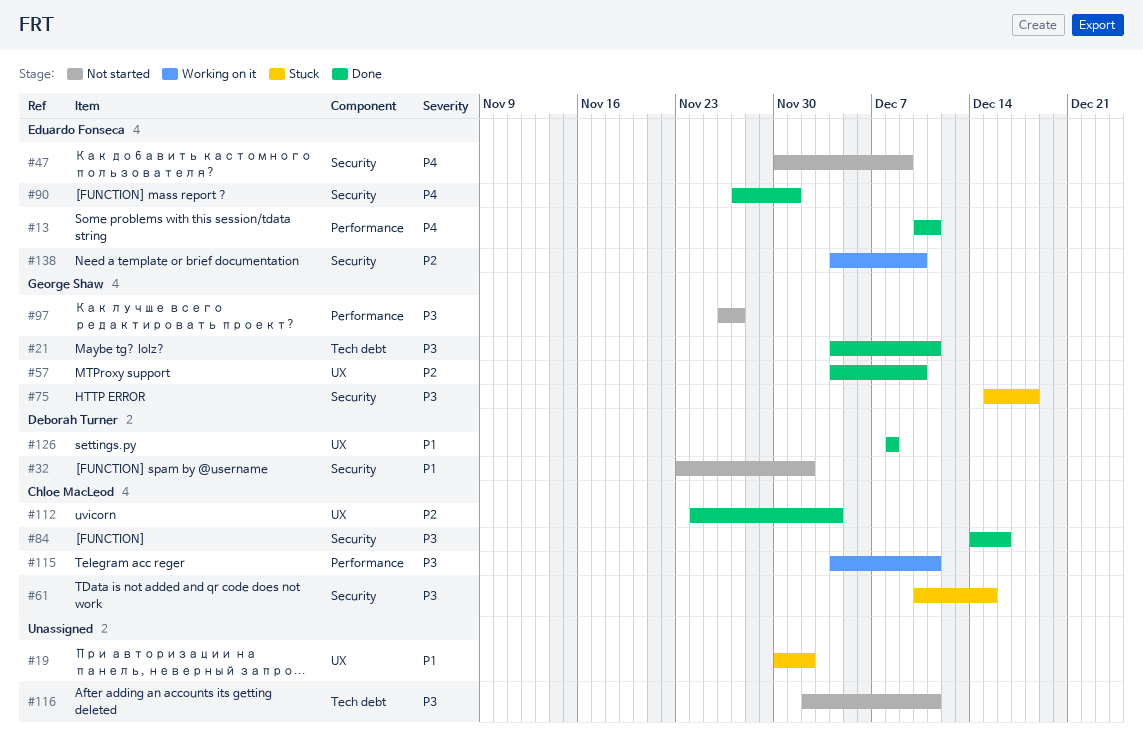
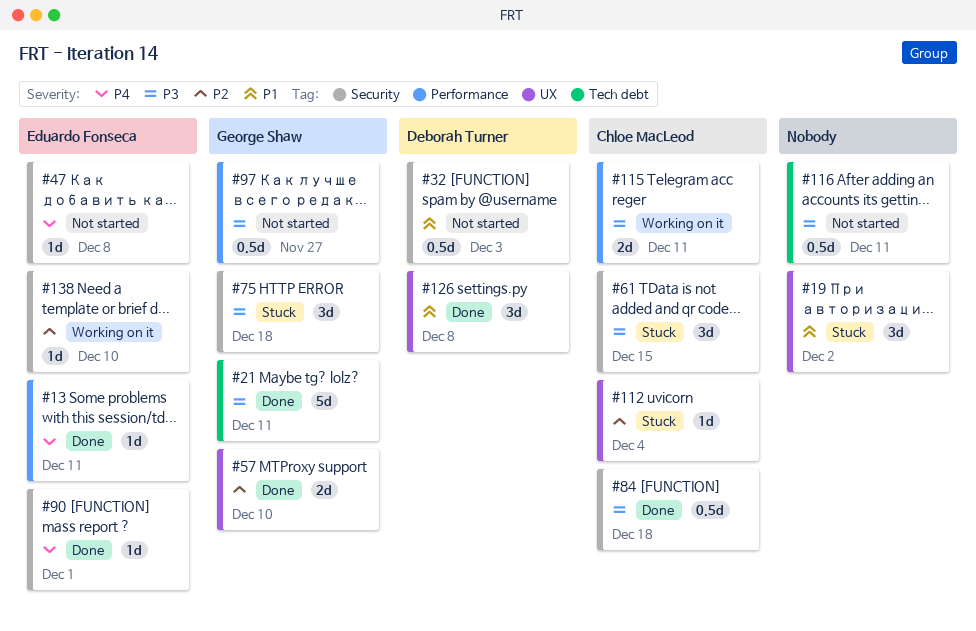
#32, due: Dec 2 -> Dec 3
#47, due: Dec 9 -> Dec 8
#84, due: Dec 16 -> Dec 18
#112, status: Done -> Stuck

